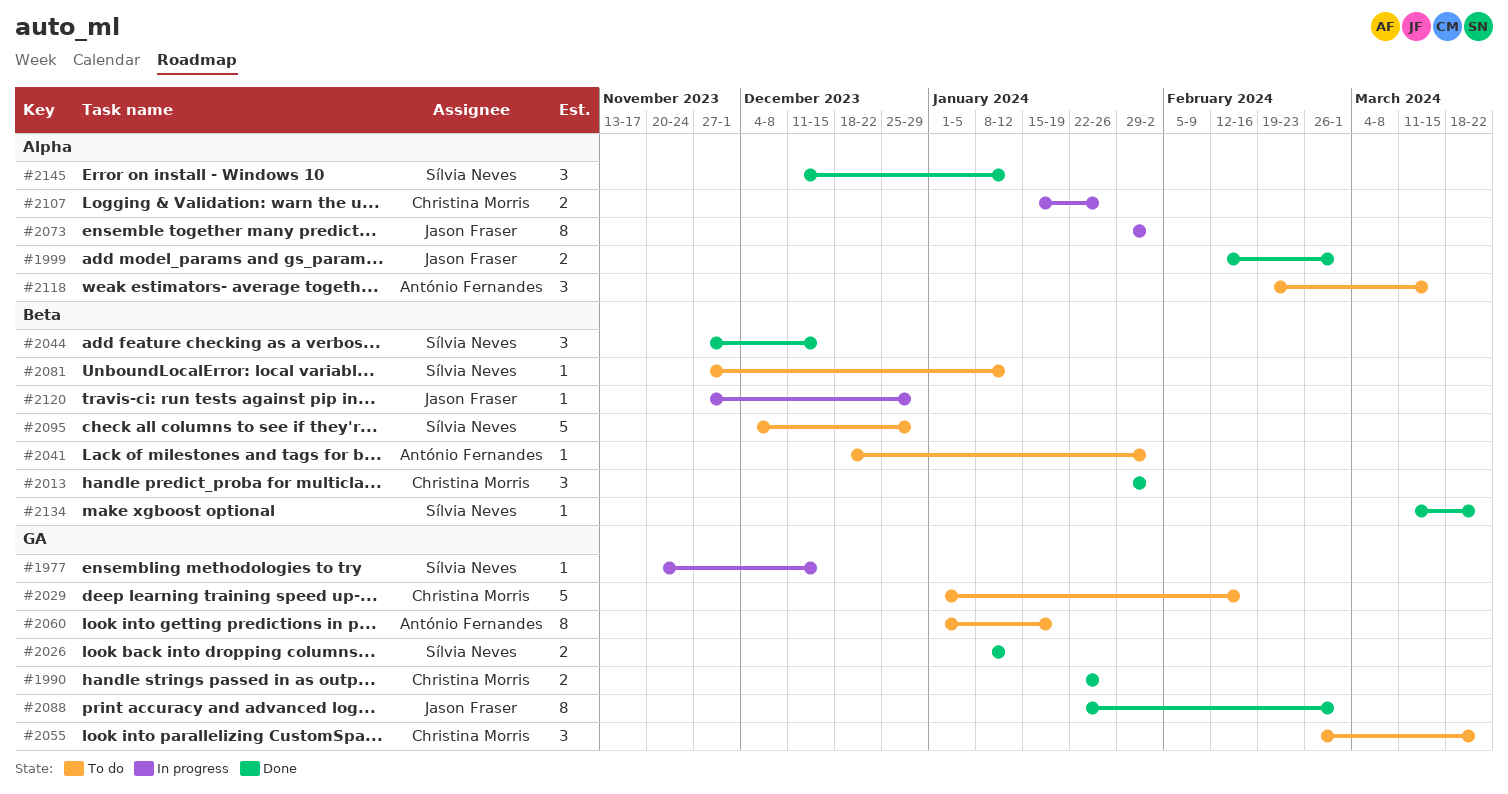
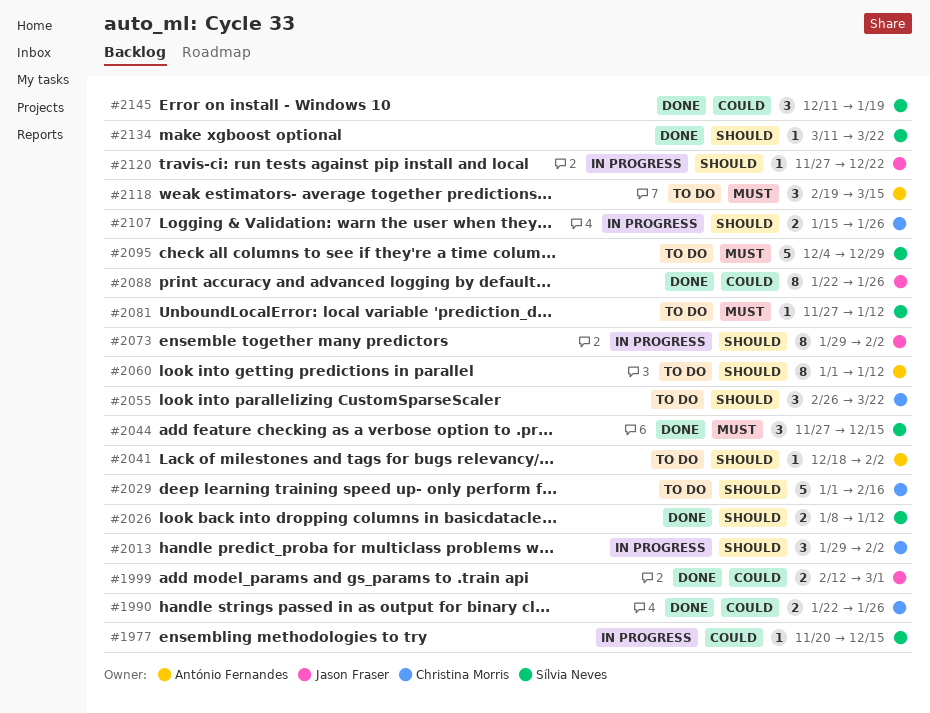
#2013, status: Done -> In progress
#2060, due: Jan 19 -> Jan 12
#2088, due: Mar 1 -> Jan 26
#2120, due: Dec 29 -> Dec 22
#2145, due: Jan 12 -> Jan 19

